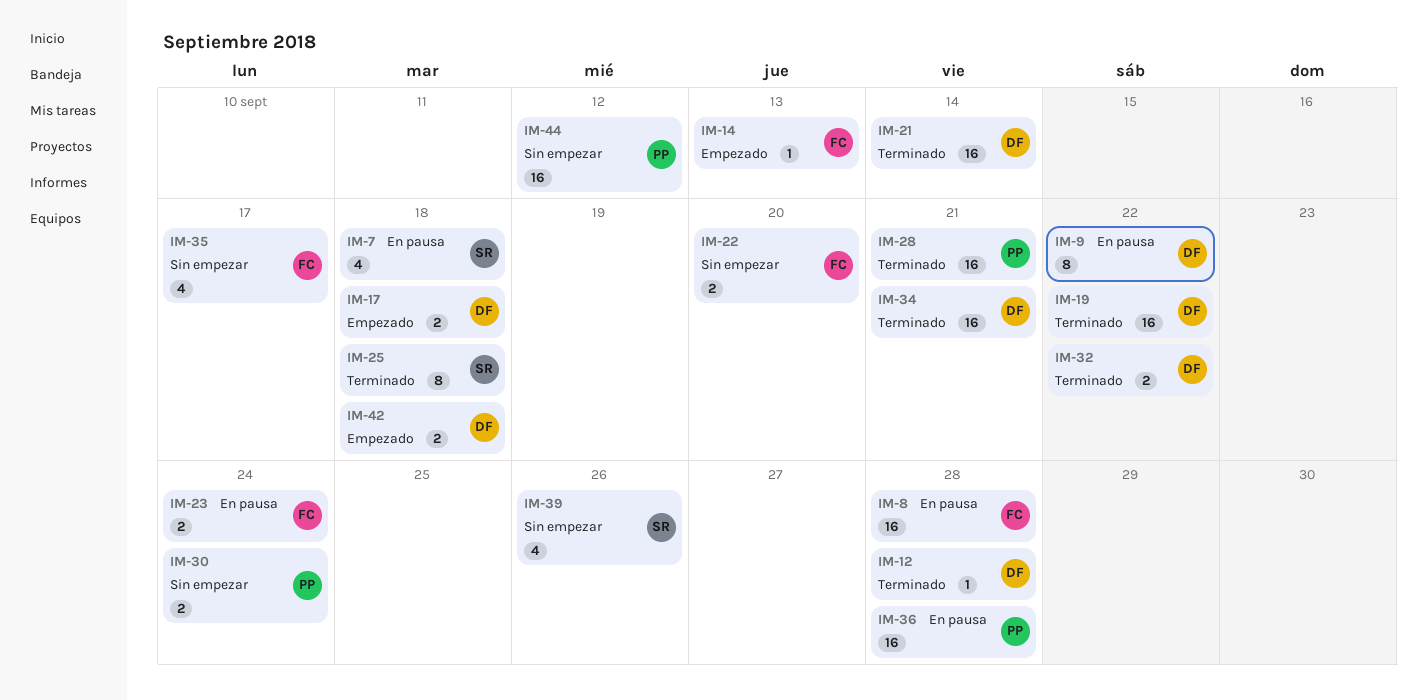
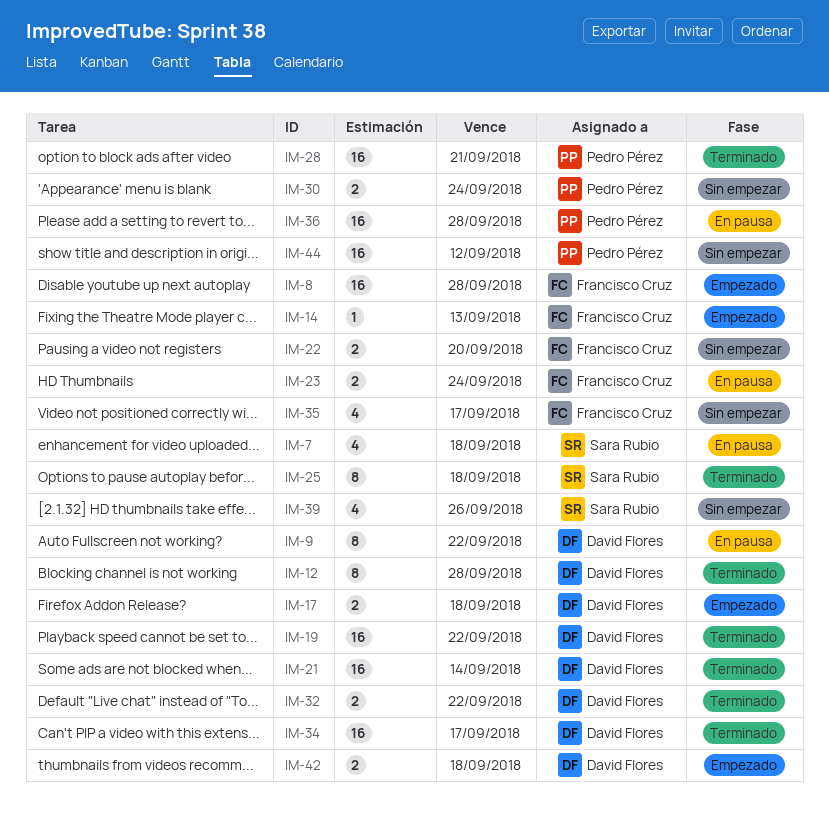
IM-8, status: En pausa -> Empezado
IM-12, estimate: 1 -> 8
IM-34, due: Sep 21 -> Sep 17

